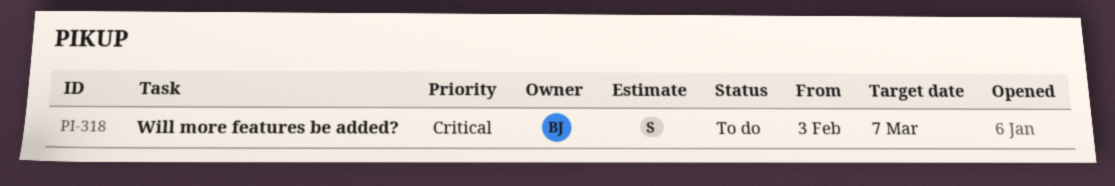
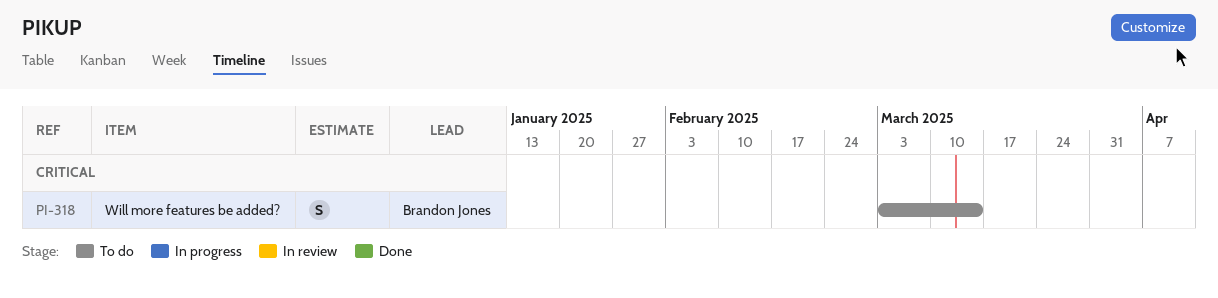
PI-318, start: Feb 3 -> Mar 3
PI-318, due: Mar 7 -> Mar 14

